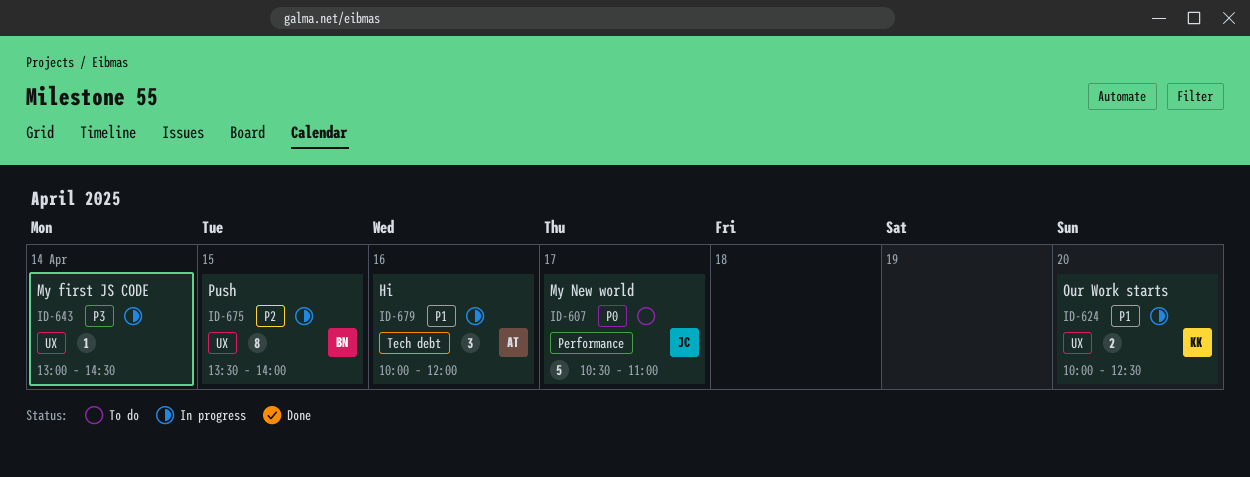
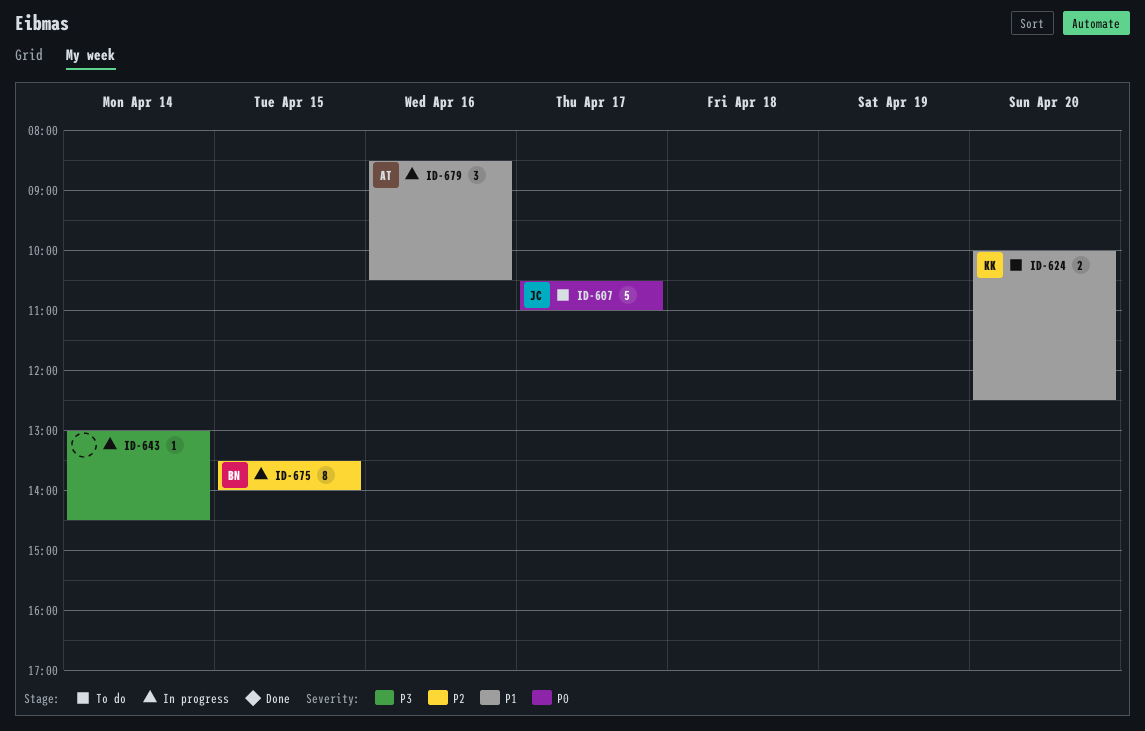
ID-624, status: In progress -> To do
ID-679, begins: 10:00 -> 08:30
ID-679, ends: 12:00 -> 10:30

